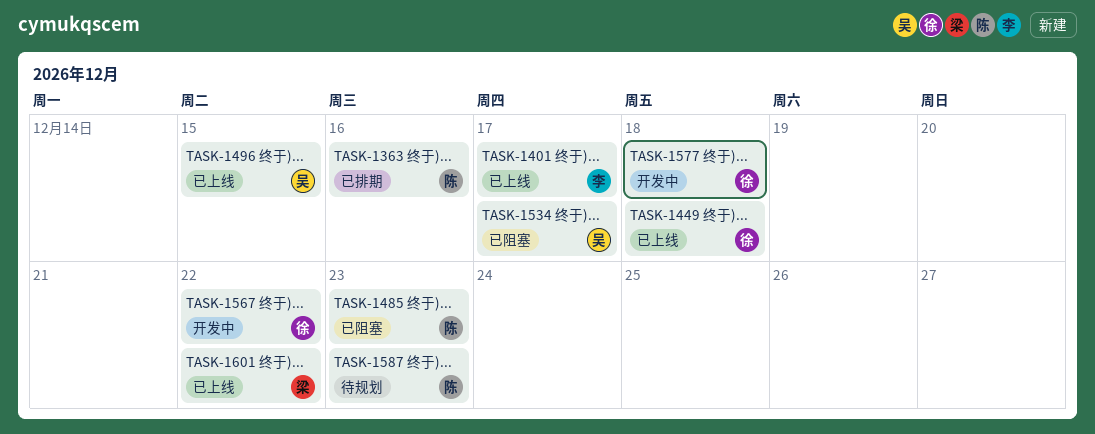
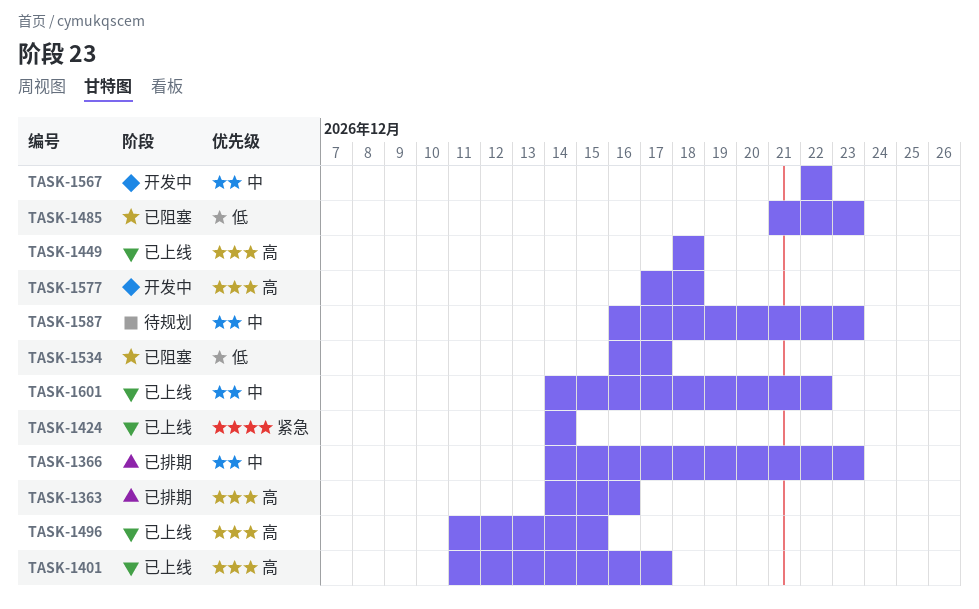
TASK-1366: none -> present
TASK-1424: none -> present

